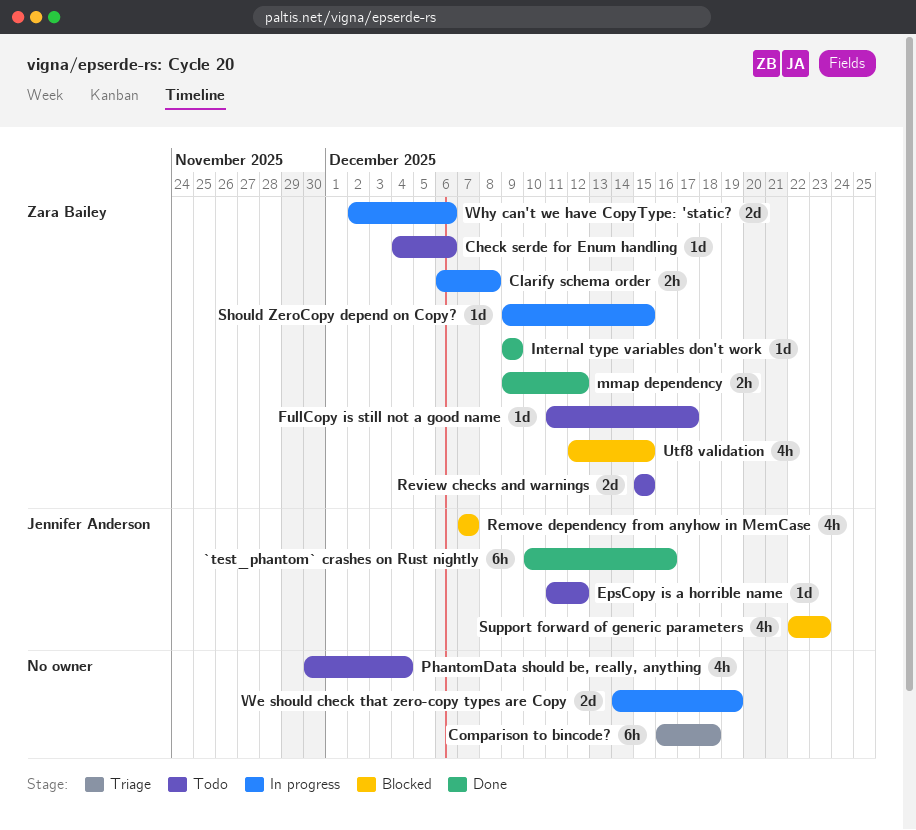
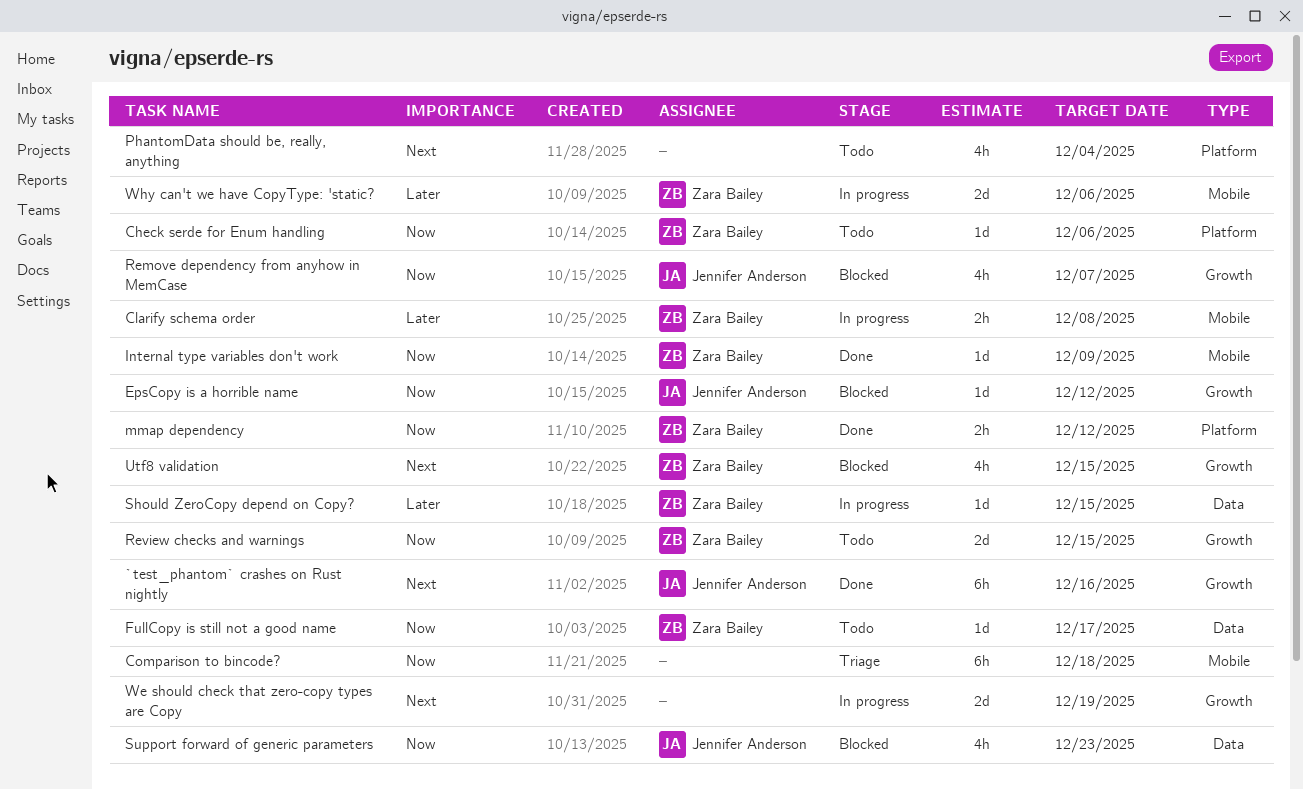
EpsCopy is a horrible name, status: Todo -> Blocked

